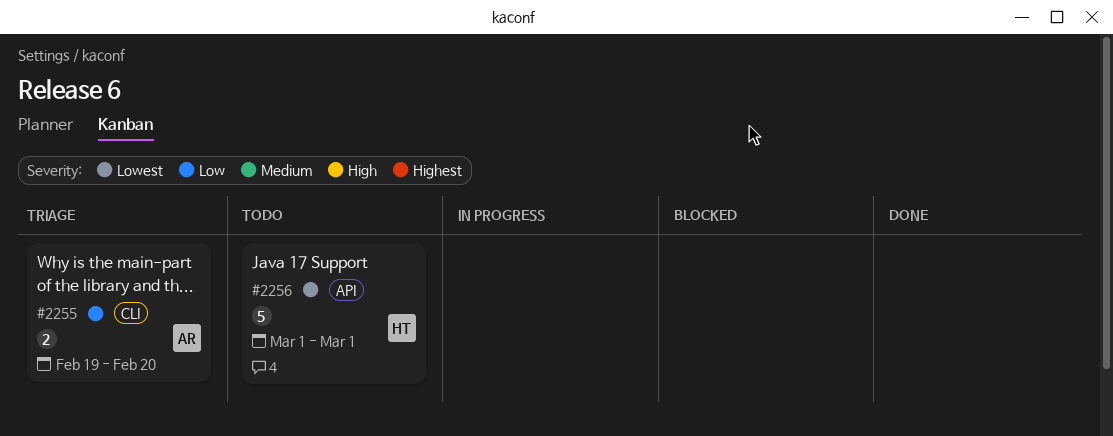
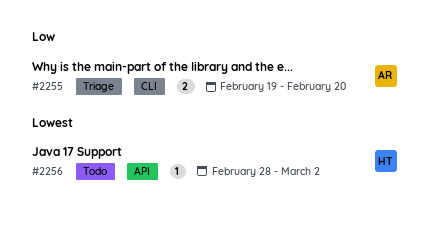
#2256, estimate: 5 -> 1
#2256, start: Mar 1 -> Feb 28
#2256, due: Mar 1 -> Mar 2

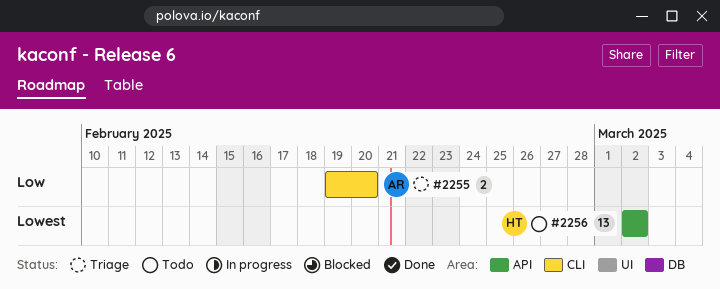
#2256, estimate: 1 -> 13
#2256, start: Feb 28 -> Mar 2

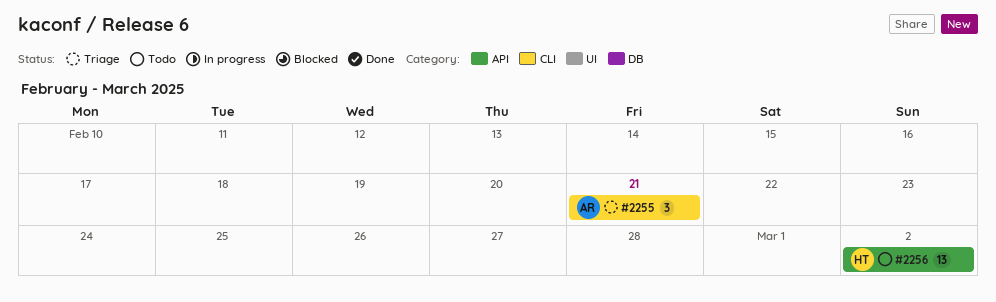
#2255, estimate: 2 -> 3
#2255, start: Feb 19 -> Feb 21
#2255, due: Feb 20 -> Feb 21

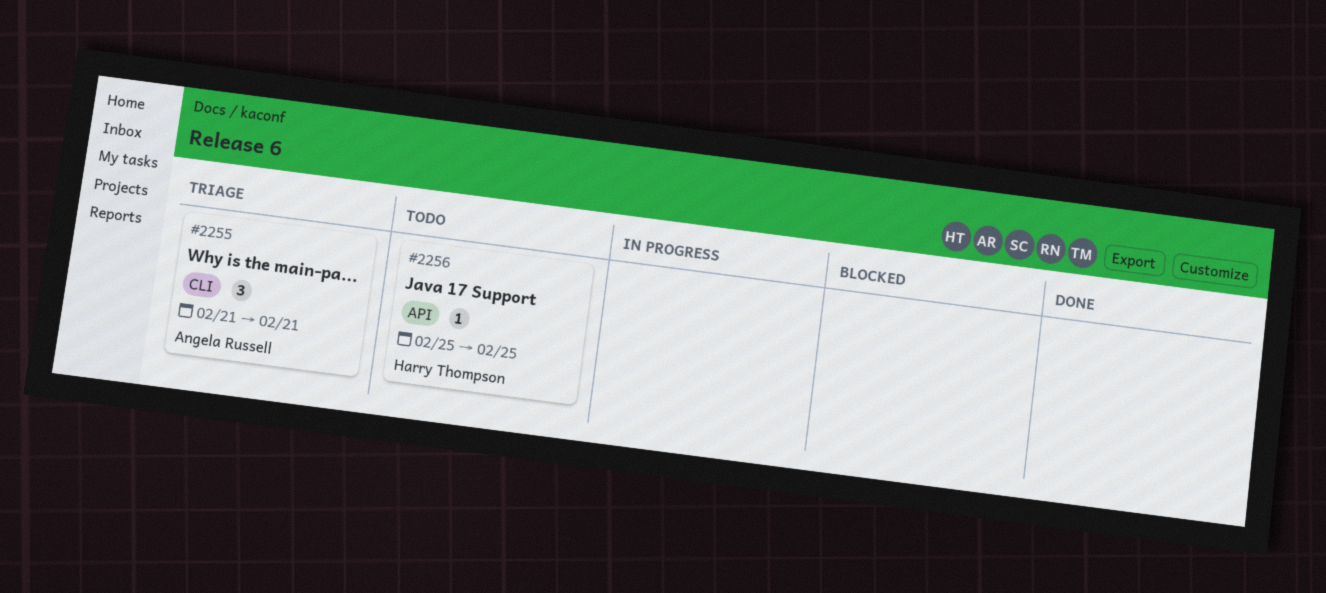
#2256, estimate: 13 -> 1
#2256, start: Mar 2 -> Feb 25
#2256, due: Mar 2 -> Feb 25

